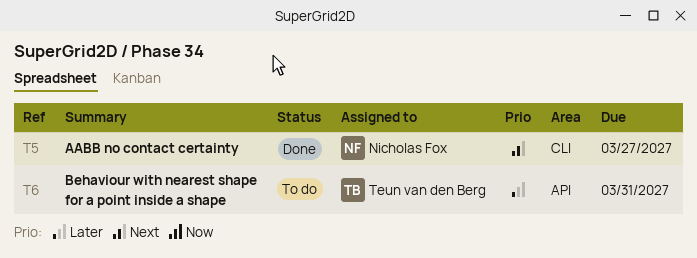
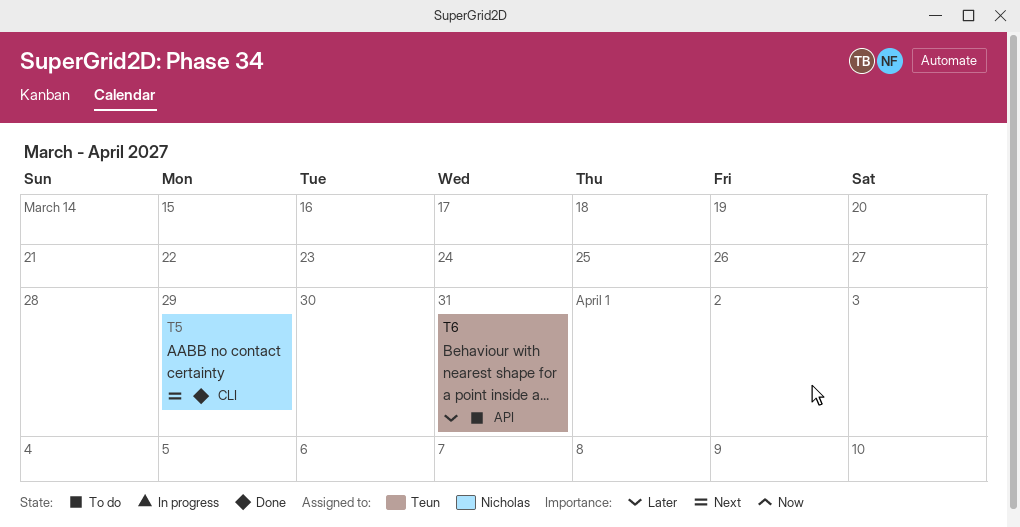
T5, due: Mar 27 -> Mar 29

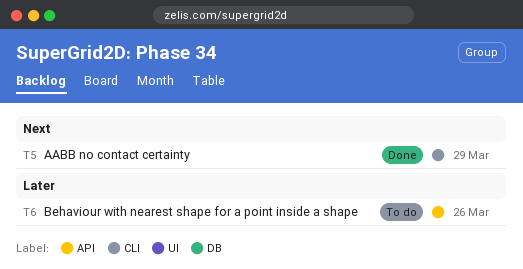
T6, due: Mar 31 -> Mar 26

